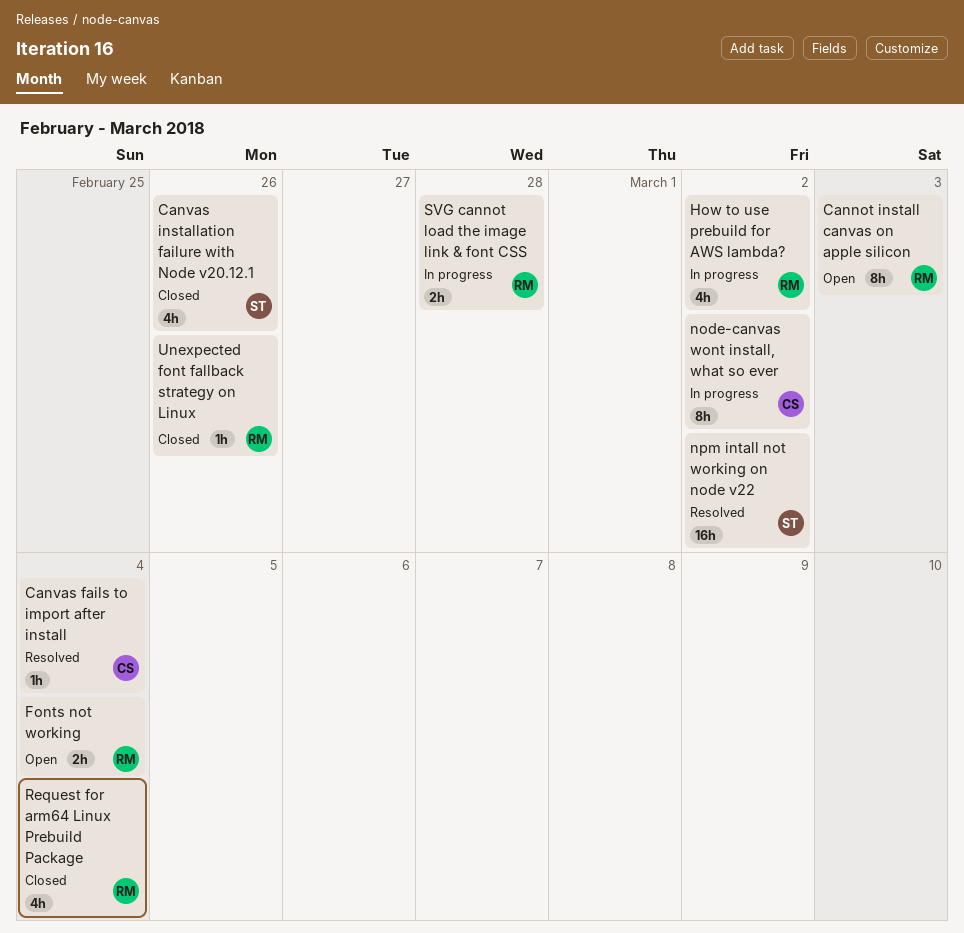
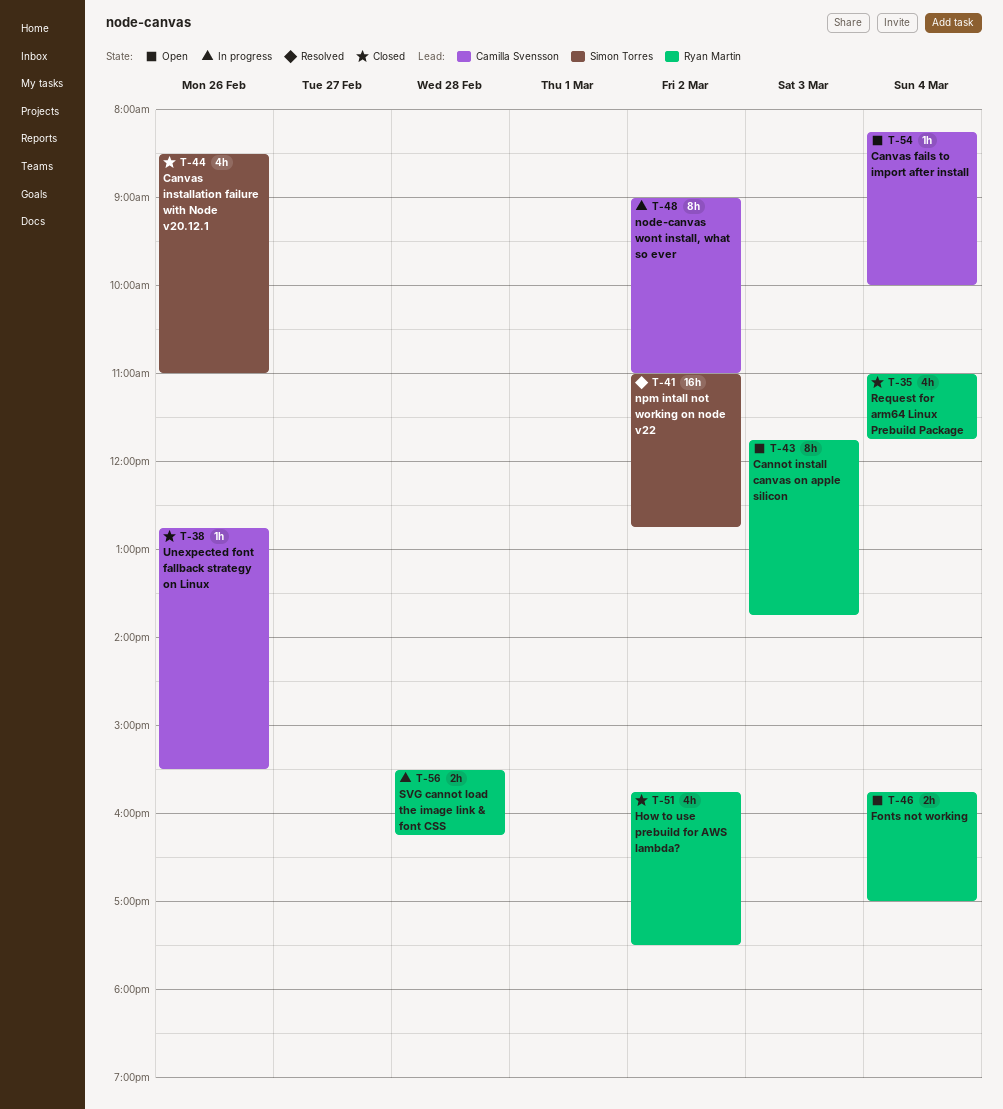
Canvas fails to import after install, status: Resolved -> Open
How to use prebuild for AWS lambda?, status: In progress -> Closed
Unexpected font fallback strategy on Linux, owner: Ryan Martin -> Camilla Svensson

